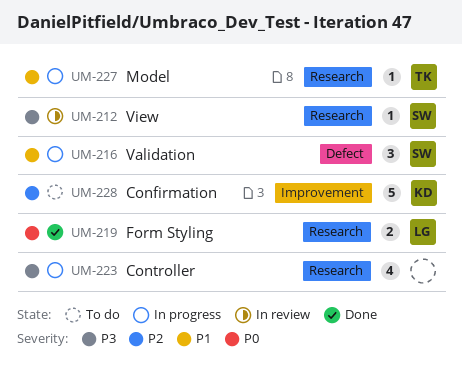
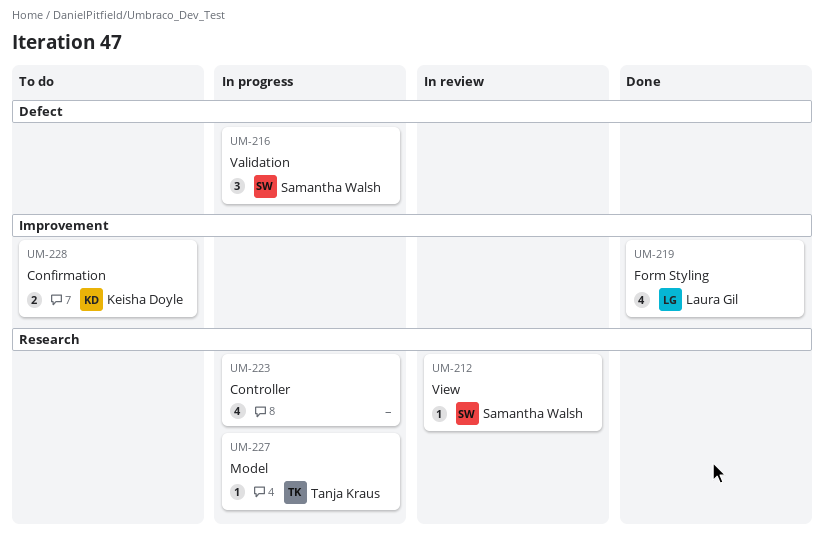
UM-219, label: Research -> Improvement
UM-219, estimate: 2 -> 4
UM-228, estimate: 5 -> 2

